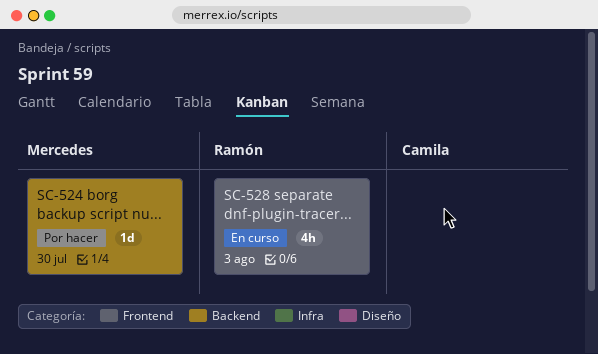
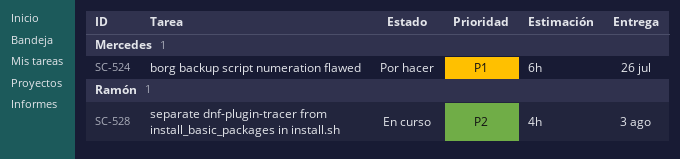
SC-524, estimate: 1d -> 6h
SC-524, due: Jul 30 -> Jul 26

